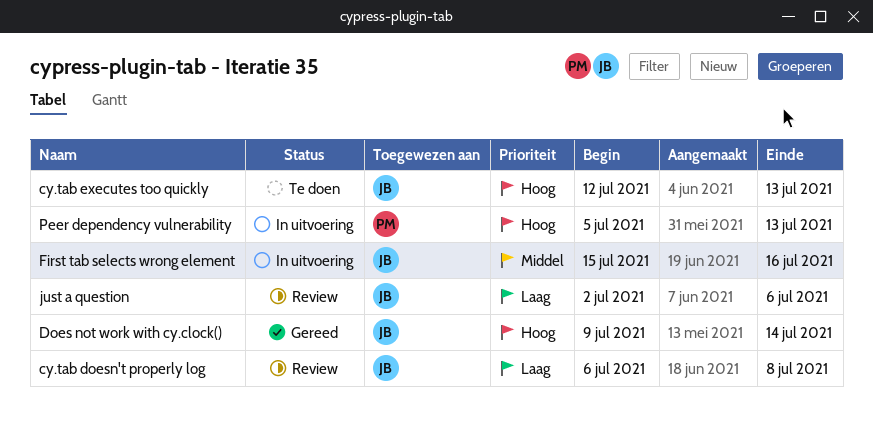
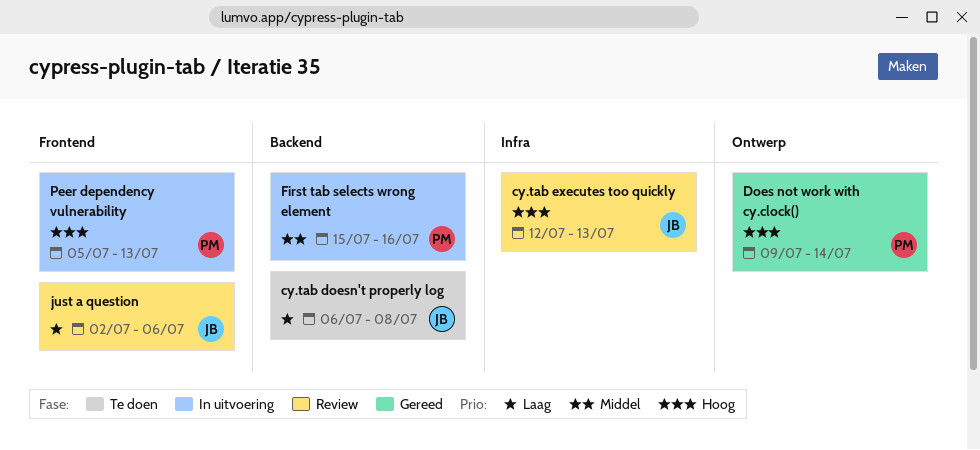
cy.tab doesn't properly log, status: Review -> Te doen
cy.tab executes too quickly, status: Te doen -> Review
Does not work with cy.clock(), owner: JB -> PM
First tab selects wrong element, owner: JB -> PM

